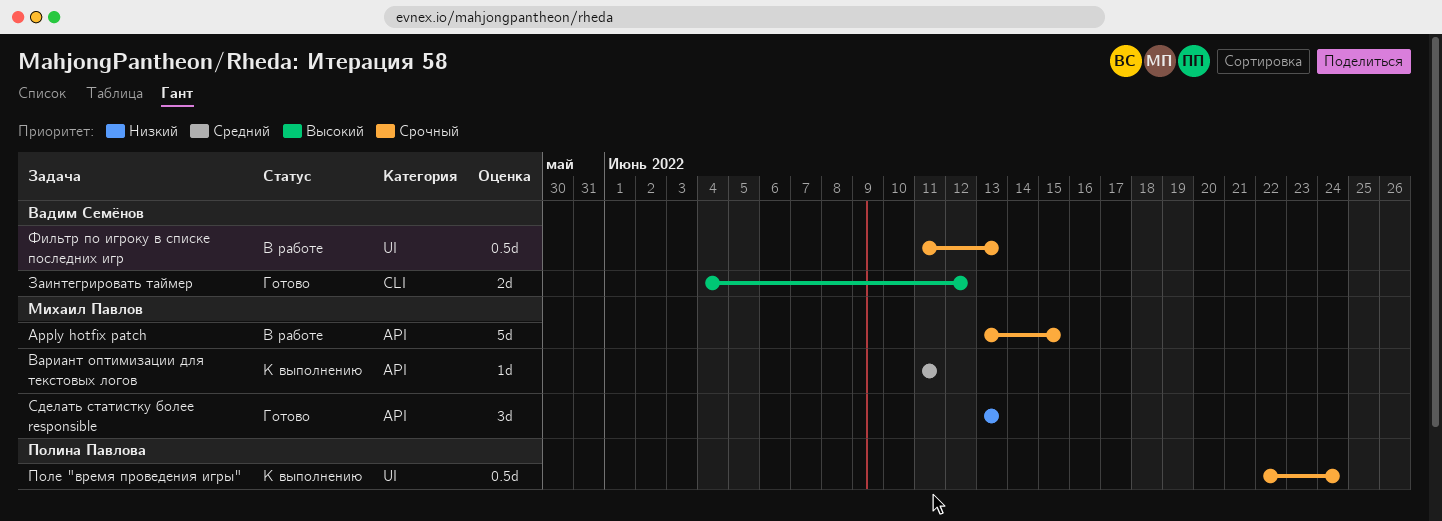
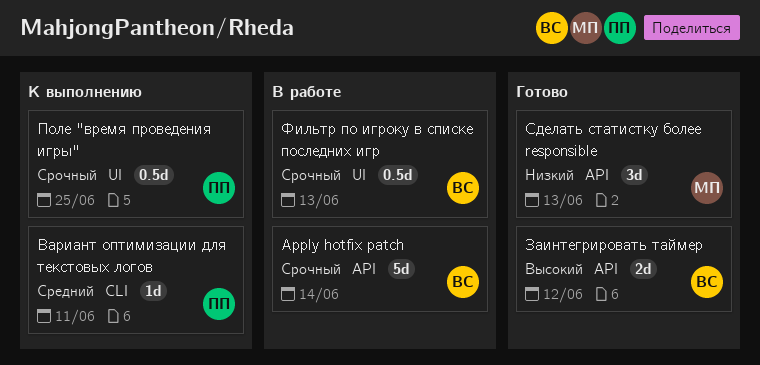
Apply hotfix patch, owner: Михаил Павлов -> Вадим Семёнов
Apply hotfix patch, due: Jun 15 -> Jun 14
Вариант оптимизации для текстовых логов, owner: Михаил Павлов -> Полина Павлова
Вариант оптимизации для текстовых логов, label: API -> CLI
Заинтегрировать таймер, label: CLI -> API
Поле "время проведения игры", due: Jun 24 -> Jun 25

